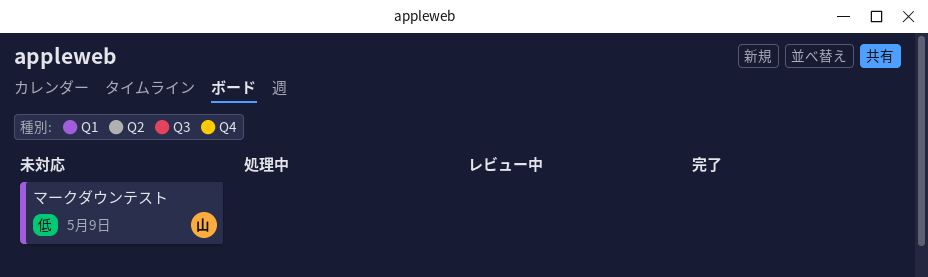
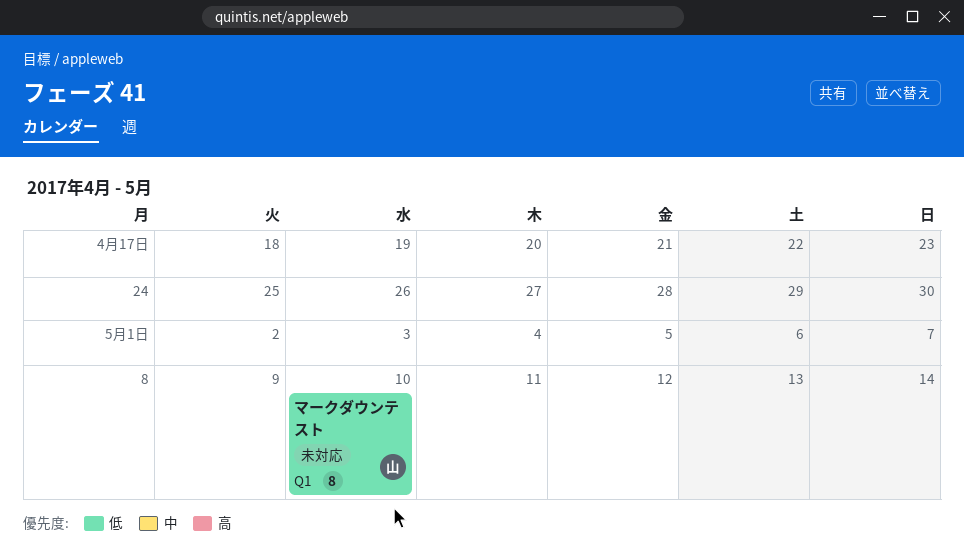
マークダウンテスト, due: May 9 -> May 10

